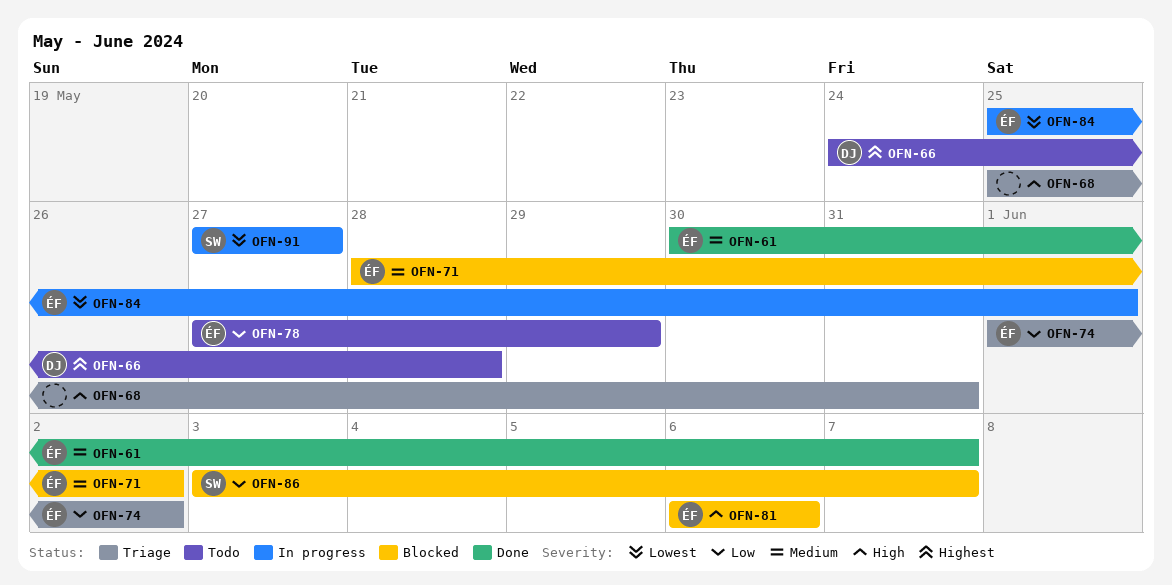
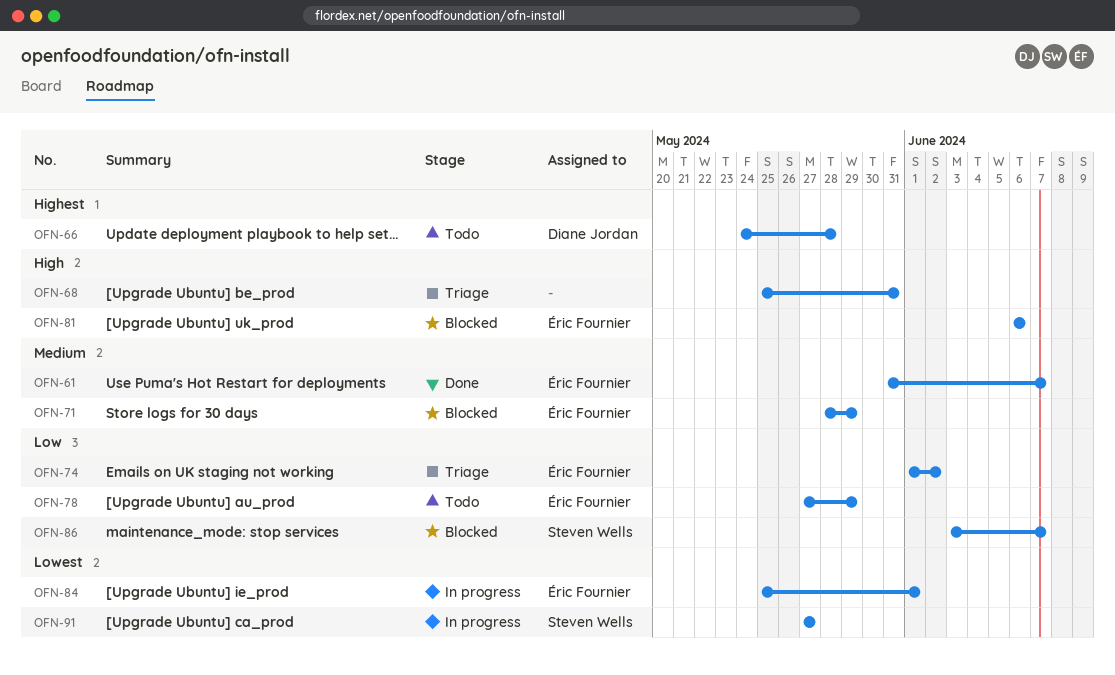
OFN-61, start: May 30 -> May 31
OFN-71, due: Jun 2 -> May 29

